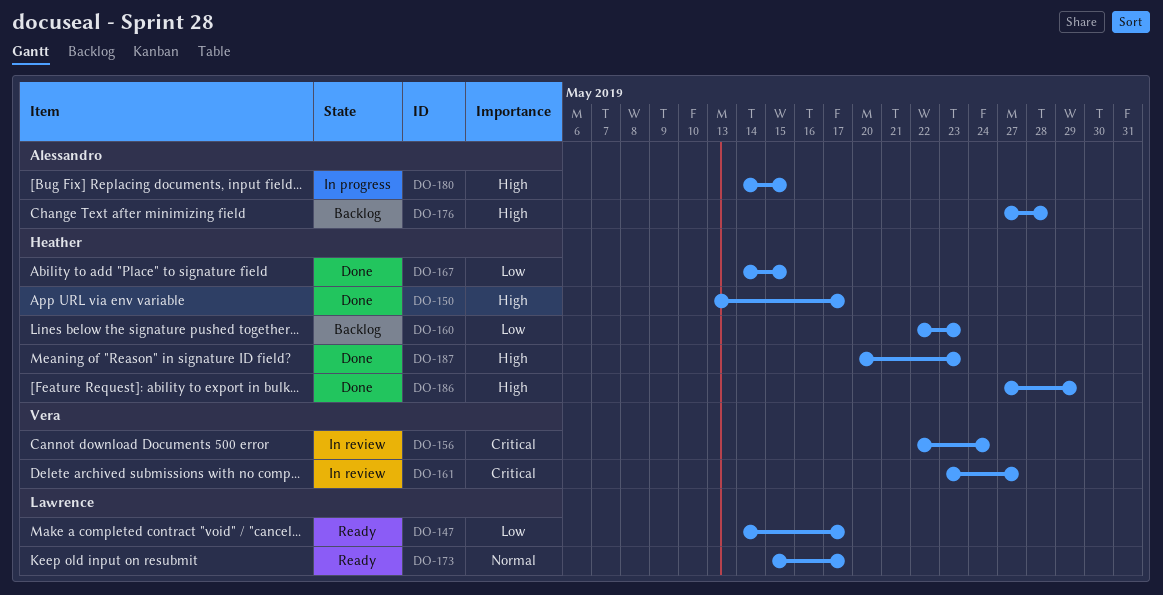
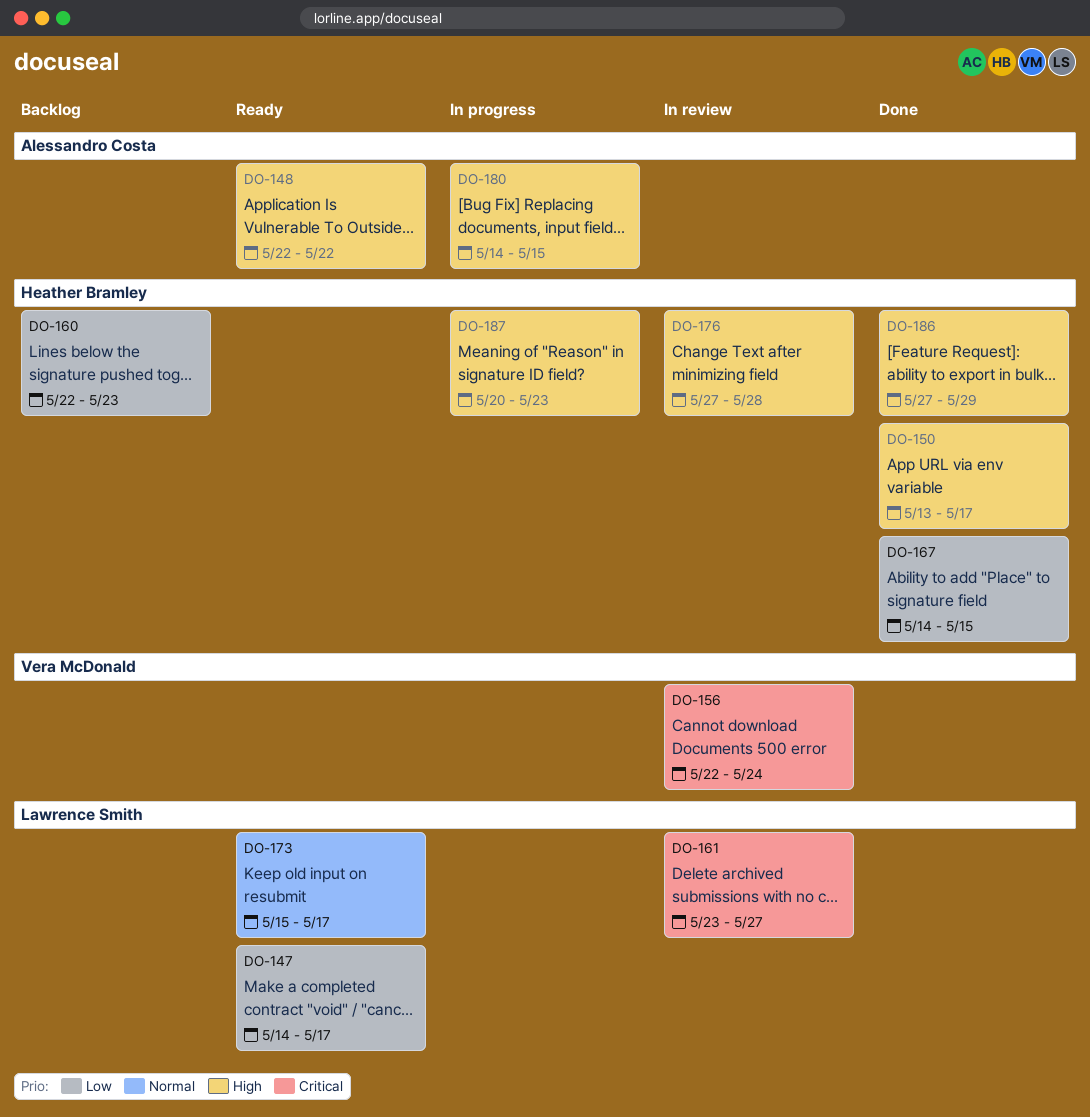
DO-148: none -> present
DO-161, owner: Vera McDonald -> Lawrence Smith
DO-176, status: Backlog -> In review
DO-176, owner: Alessandro Costa -> Heather Bramley
DO-187, status: Done -> In progress

